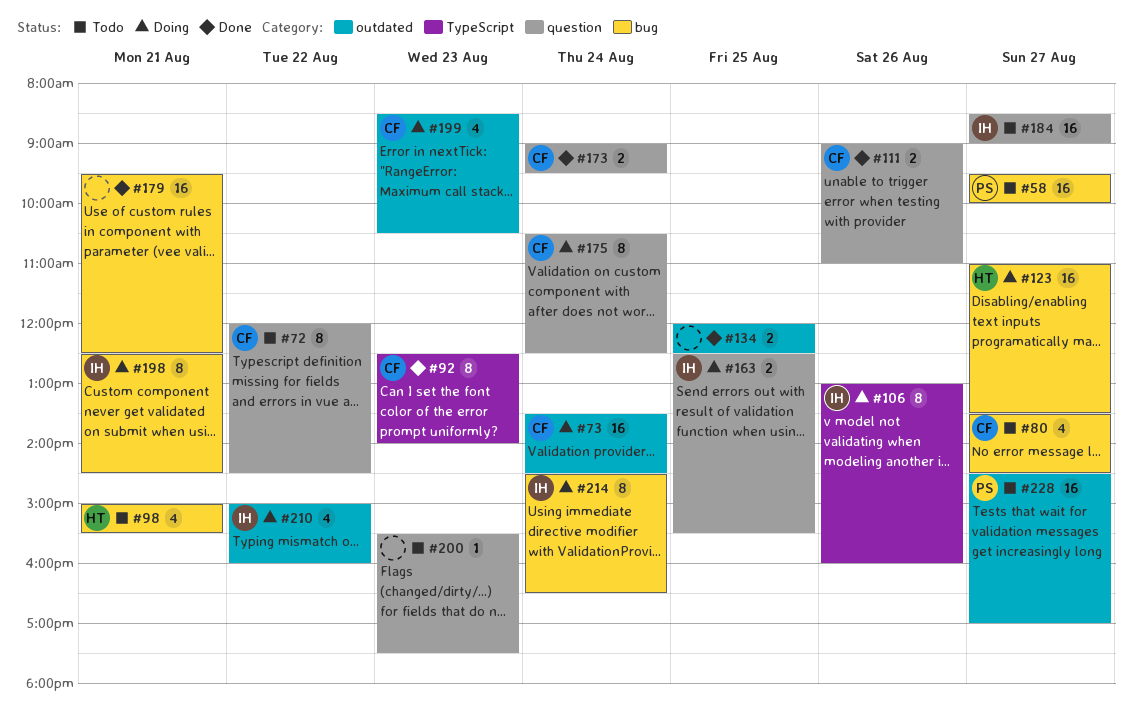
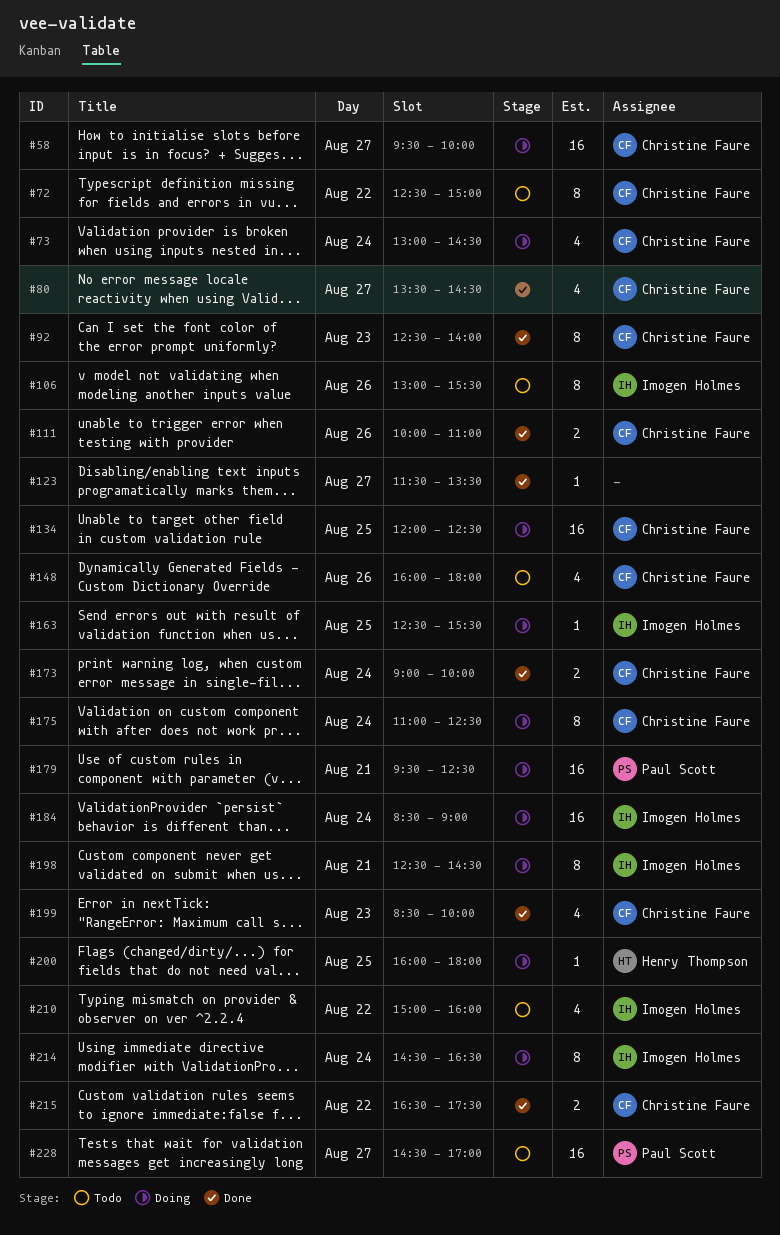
#58, status: Todo -> Doing
#58, owner: Paul Scott -> Christine Faure
#72, begins: 12:00 -> 12:30
#72, ends: 14:30 -> 15:00
#73, estimate: 16 -> 4
#73, begins: 13:30 -> 13:00
#80, status: Todo -> Done
#98: present -> none
#106, status: Doing -> Todo
#106, ends: 16:00 -> 15:30
#111, begins: 09:00 -> 10:00
#123, status: Doing -> Done
#123, owner: Henry Thompson -> none
#123, estimate: 16 -> 1
#123, begins: 11:00 -> 11:30
#134, status: Done -> Doing
#134, owner: none -> Christine Faure
#134, estimate: 2 -> 16
#148: none -> present
#163, estimate: 2 -> 1
#173, ends: 09:30 -> 10:00
#175, begins: 10:30 -> 11:00
#179, status: Done -> Doing
#179, owner: none -> Paul Scott
#184, status: Todo -> Doing
#184, day: Aug 27 -> Aug 24
#199, status: Doing -> Done
#199, ends: 10:30 -> 10:00
#200, status: Todo -> Doing
#200, owner: none -> Henry Thompson
#200, day: Aug 23 -> Aug 25
#200, begins: 15:30 -> 16:00
#200, ends: 17:30 -> 18:00
#210, status: Doing -> Todo
#215: none -> present

